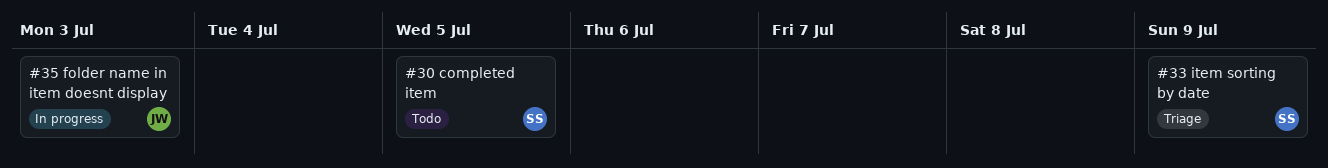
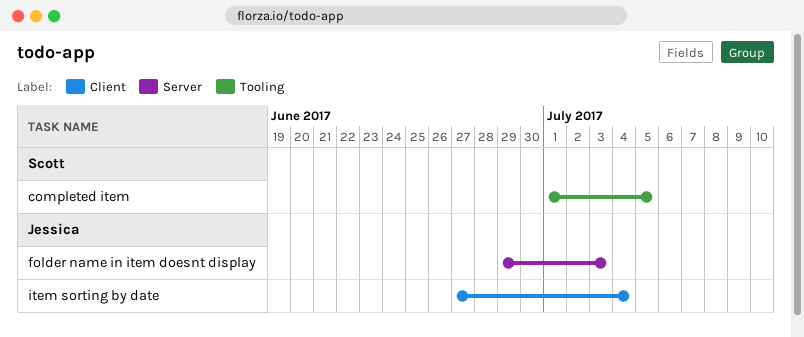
item sorting by date, owner: Scott -> Jessica
item sorting by date, due: Jul 9 -> Jul 4

